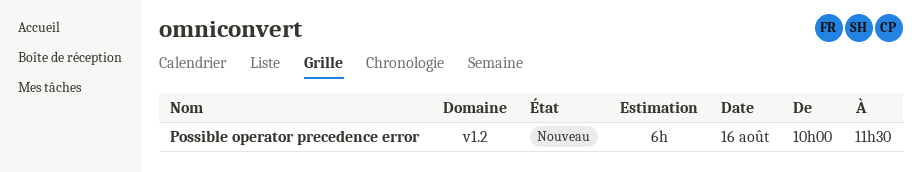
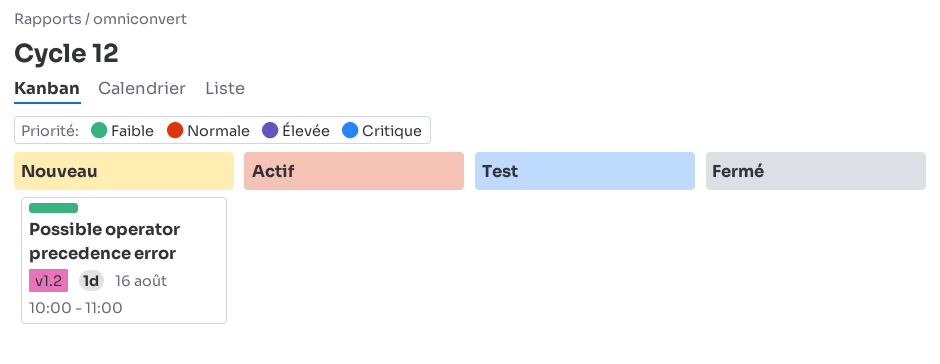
Possible operator precedence error, estimate: 6h -> 1d
Possible operator precedence error, ends: 11:30 -> 11:00

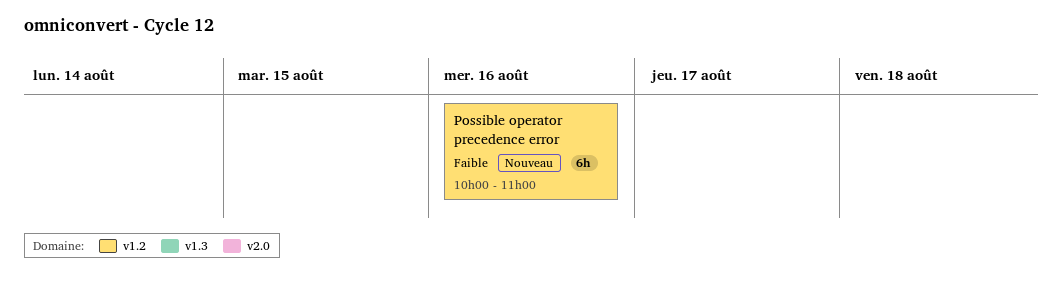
Possible operator precedence error, estimate: 1d -> 6h

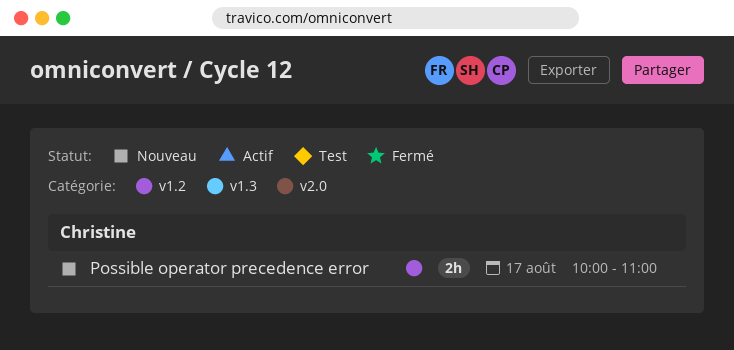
Possible operator precedence error, estimate: 6h -> 2h
Possible operator precedence error, day: Aug 16 -> Aug 17

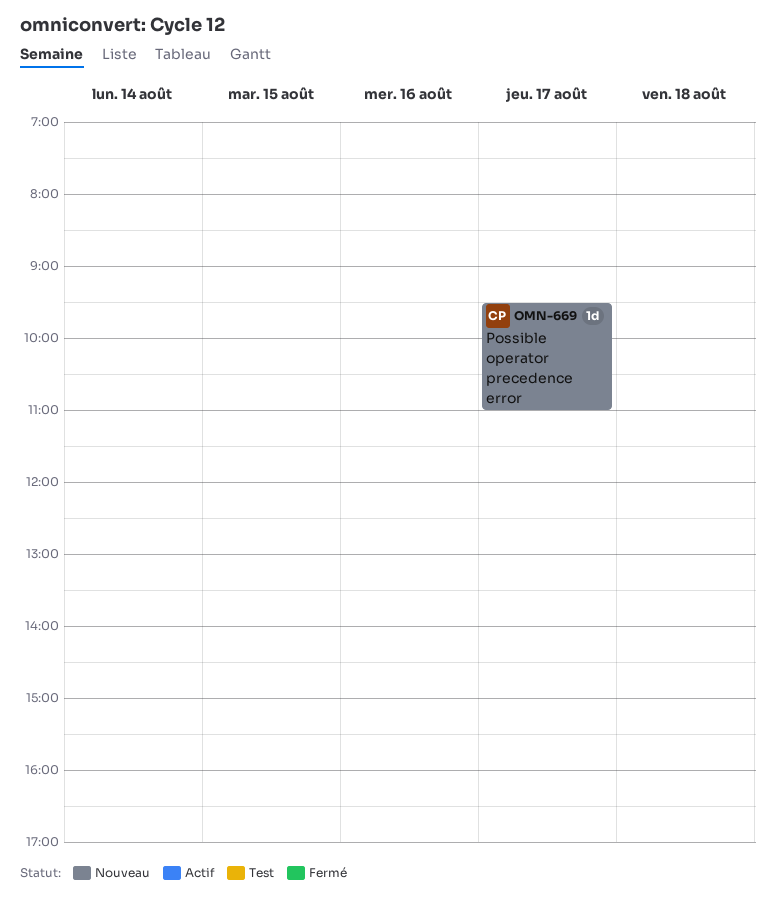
Possible operator precedence error, estimate: 2h -> 1d
Possible operator precedence error, begins: 10:00 -> 09:30

